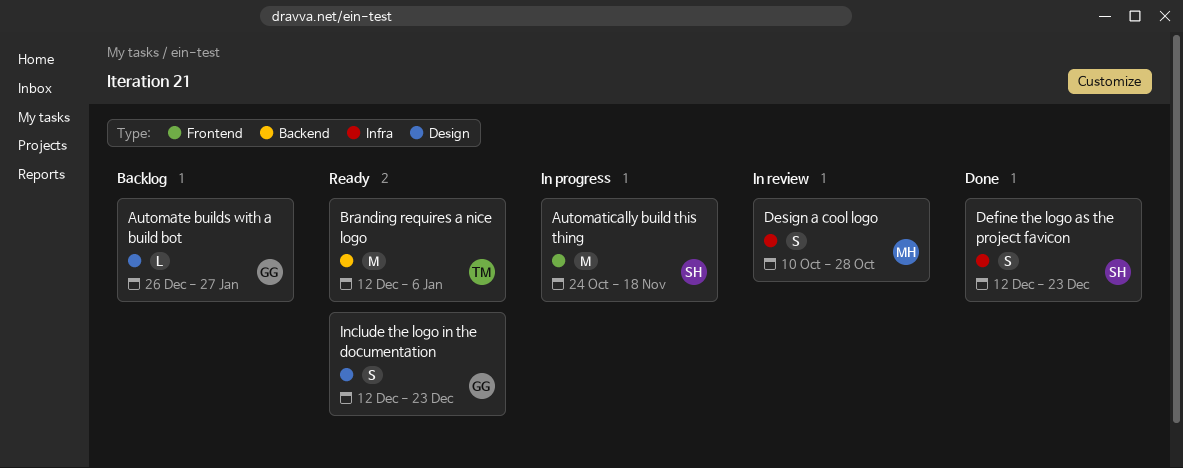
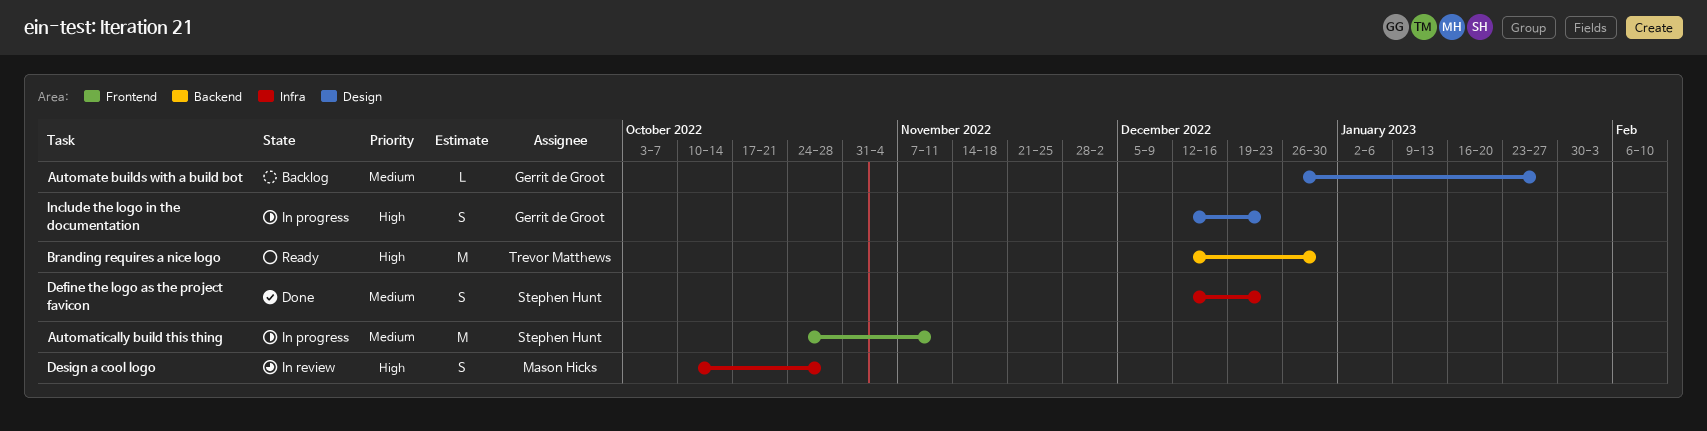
Automatically build this thing, due: Nov 18 -> Nov 11
Branding requires a nice logo, due: Jan 6 -> Dec 30
Include the logo in the documentation, status: Ready -> In progress

